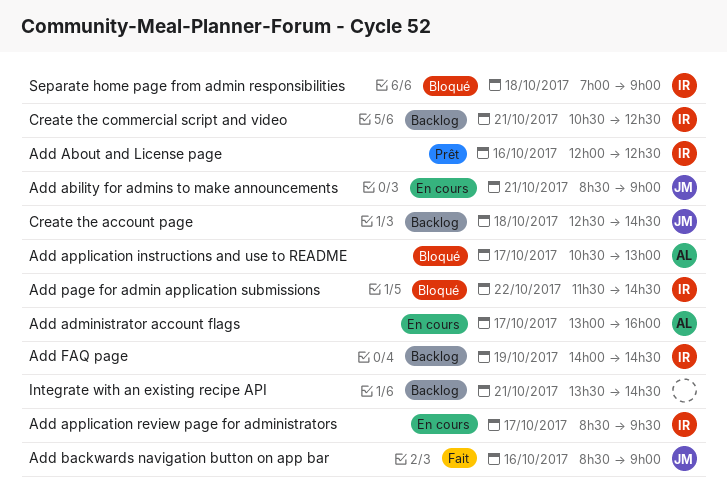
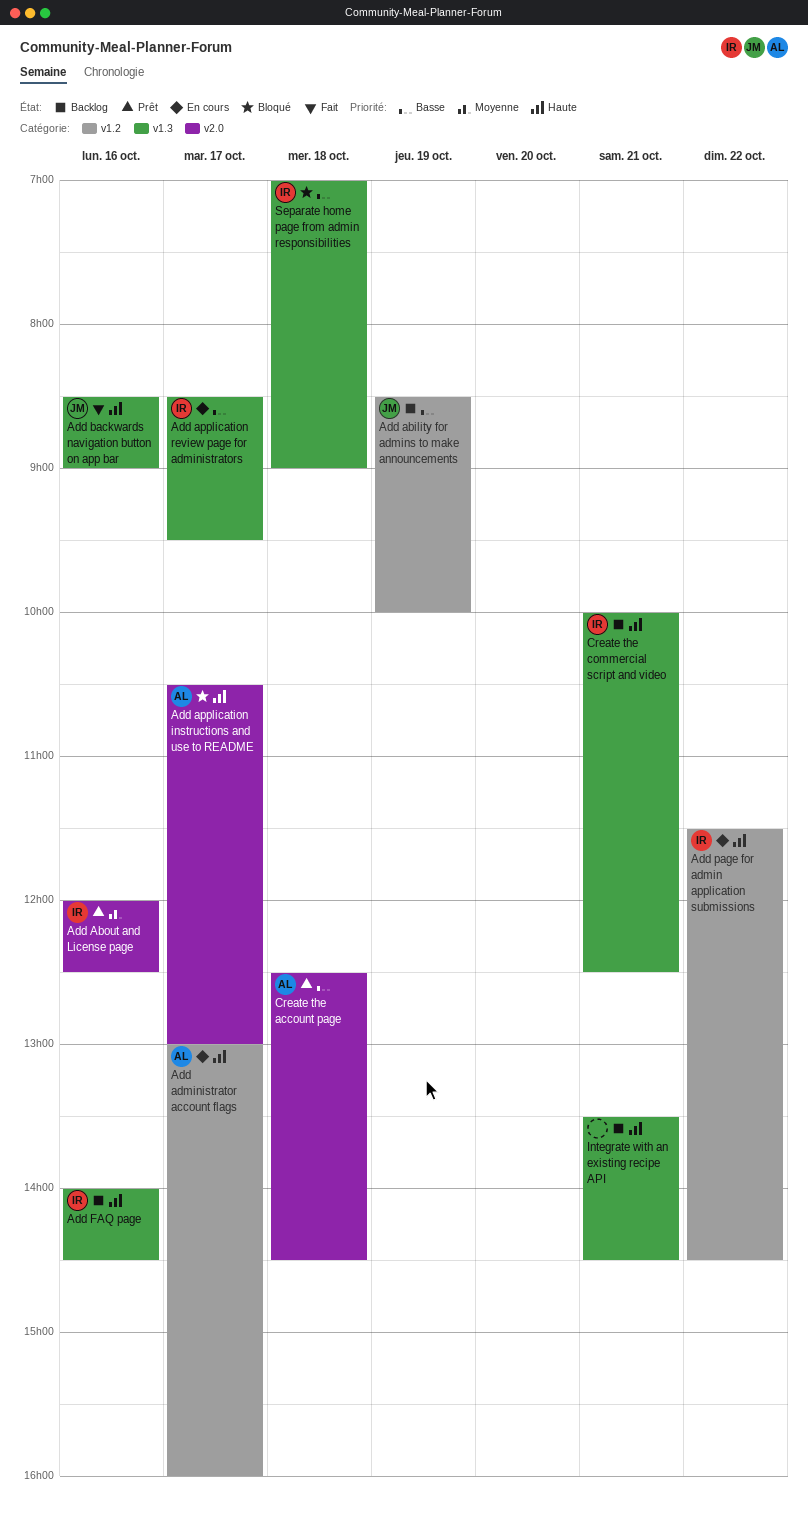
Add ability for admins to make announcements, status: En cours -> Backlog
Add ability for admins to make announcements, day: Oct 21 -> Oct 19
Add ability for admins to make announcements, ends: 09:00 -> 10:00
Add FAQ page, day: Oct 19 -> Oct 16
Add page for admin application submissions, status: Bloqué -> En cours
Create the account page, status: Backlog -> Prêt
Create the account page, owner: JM -> AL
Create the commercial script and video, begins: 10:30 -> 10:00

